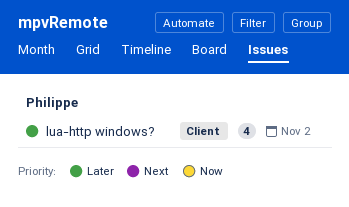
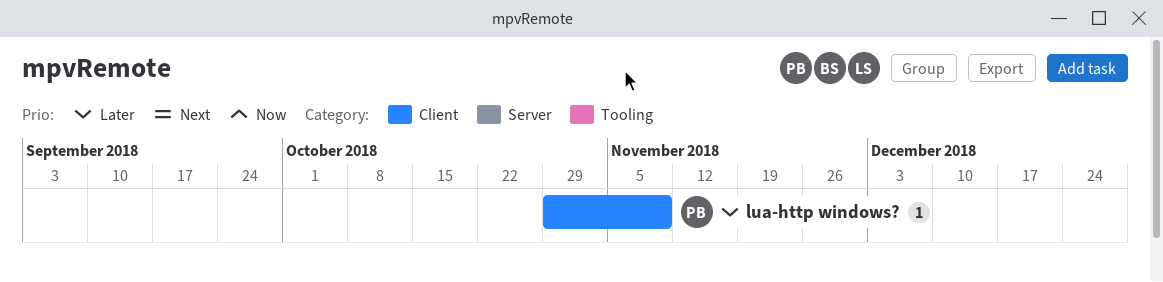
lua-http windows?, estimate: 4 -> 1
lua-http windows?, due: Nov 2 -> Nov 9

